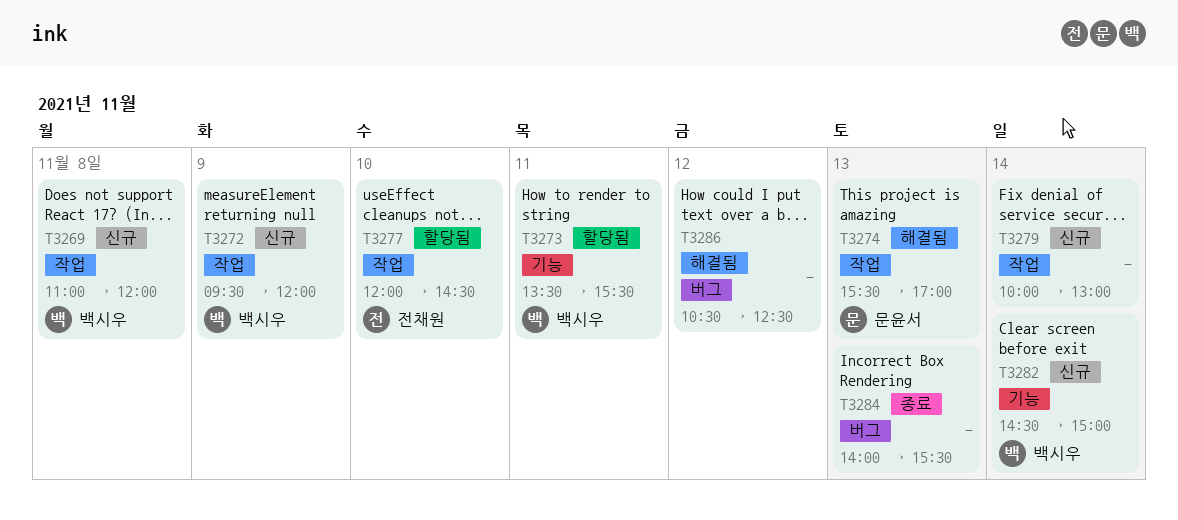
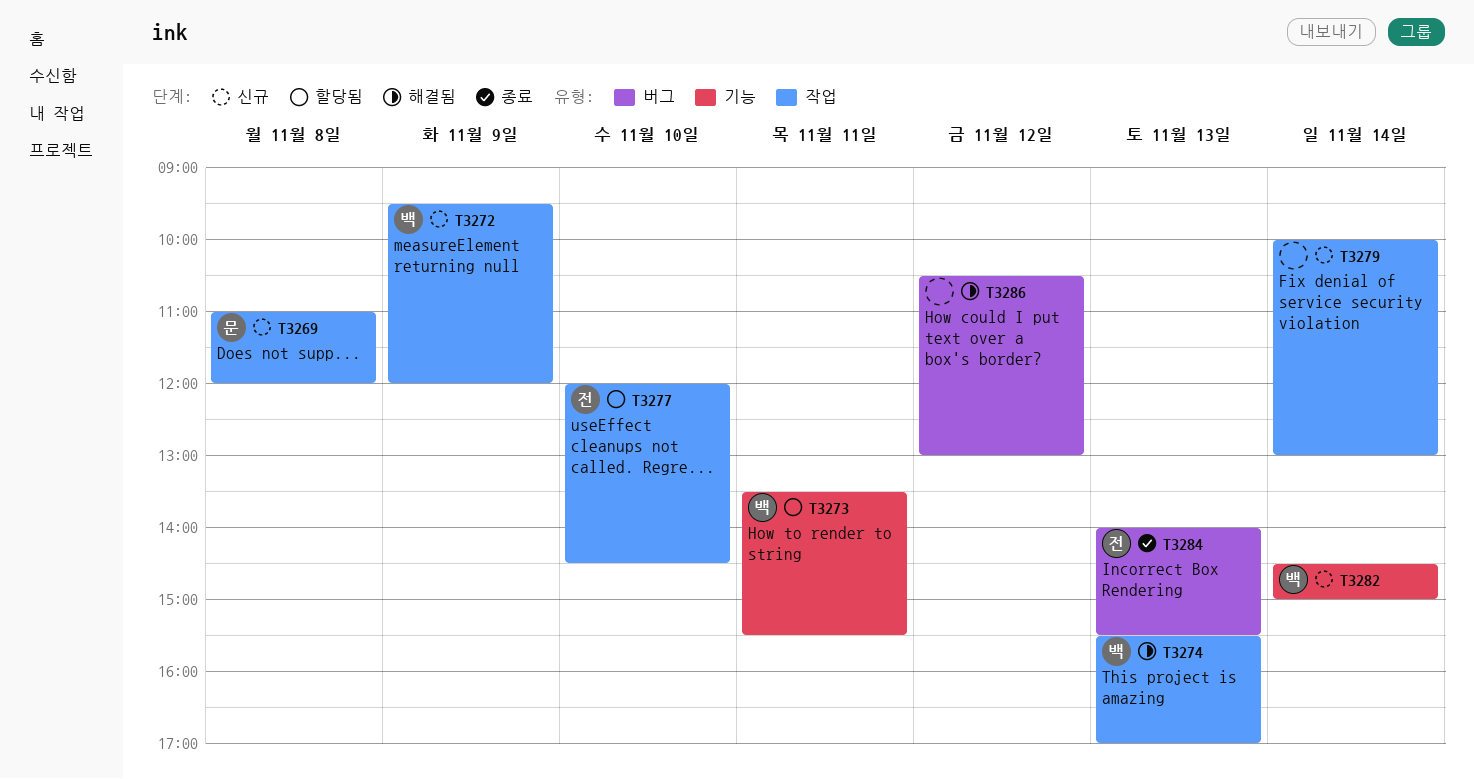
T3269, owner: 백시우 -> 문윤서
T3274, owner: 문윤서 -> 백시우
T3284, owner: none -> 전채원
T3286, ends: 12:30 -> 13:00

